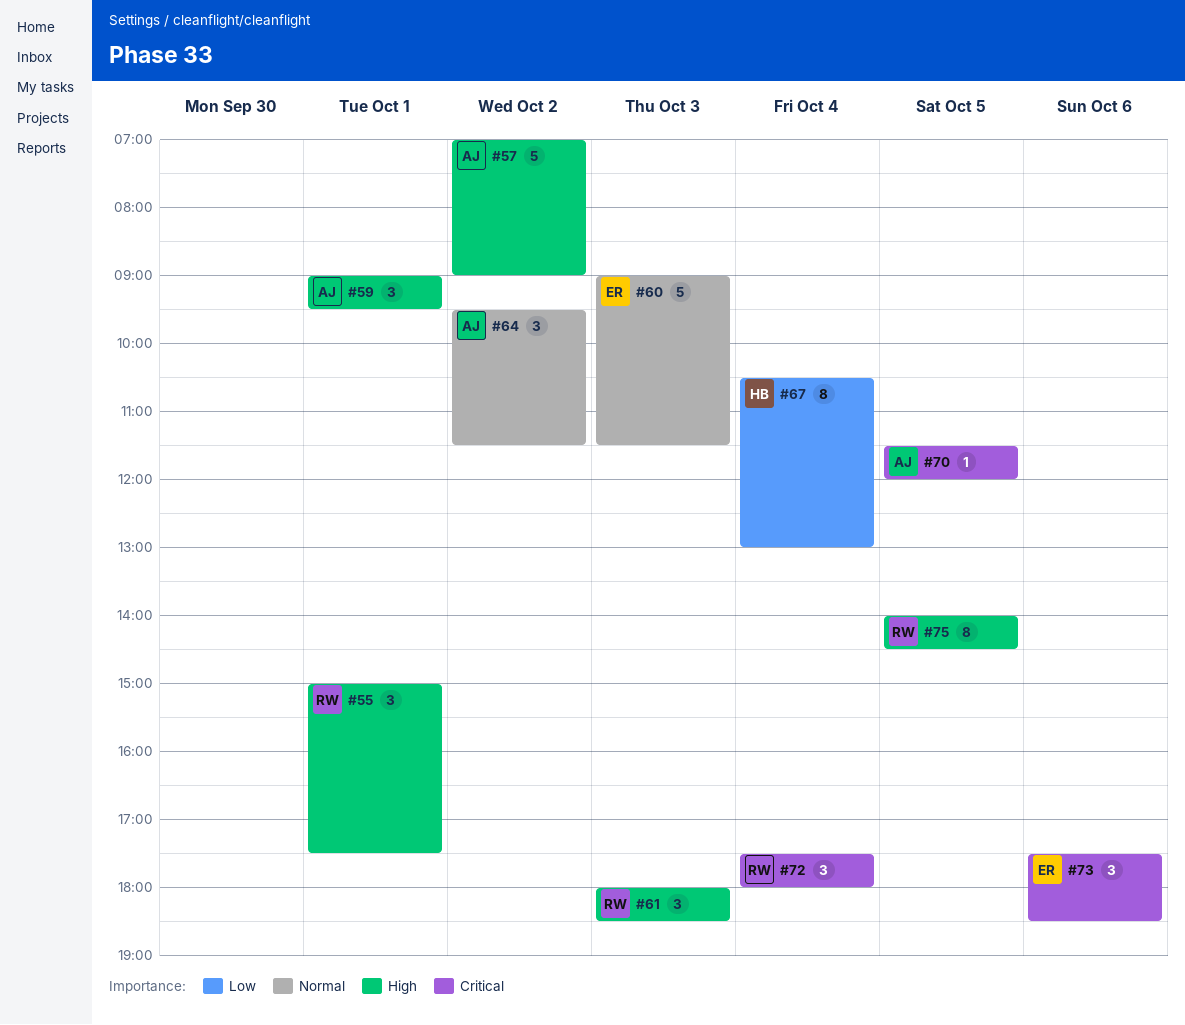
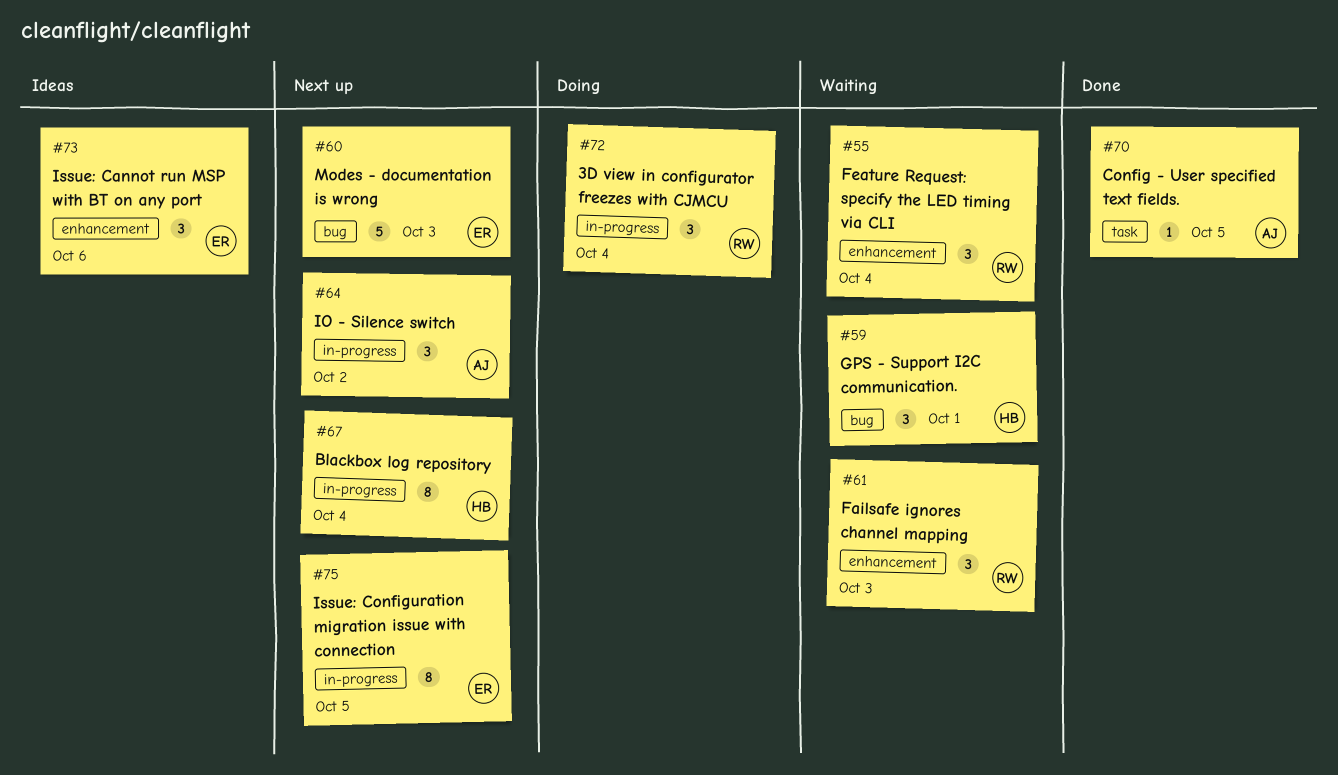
#55, day: Oct 1 -> Oct 4
#57: present -> none
#59, owner: AJ -> HB
#75, owner: RW -> ER

